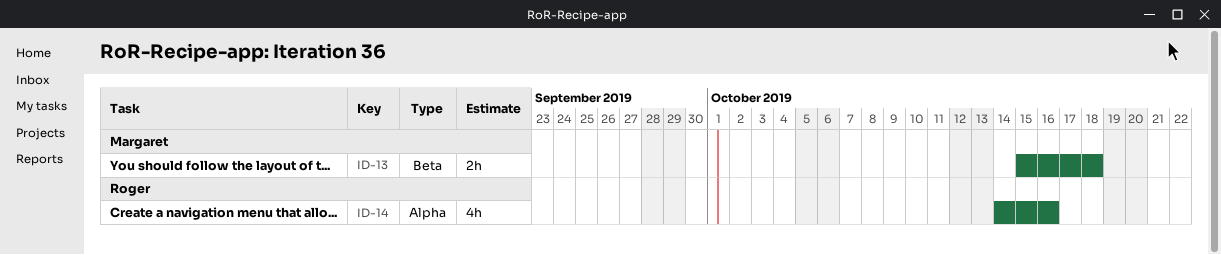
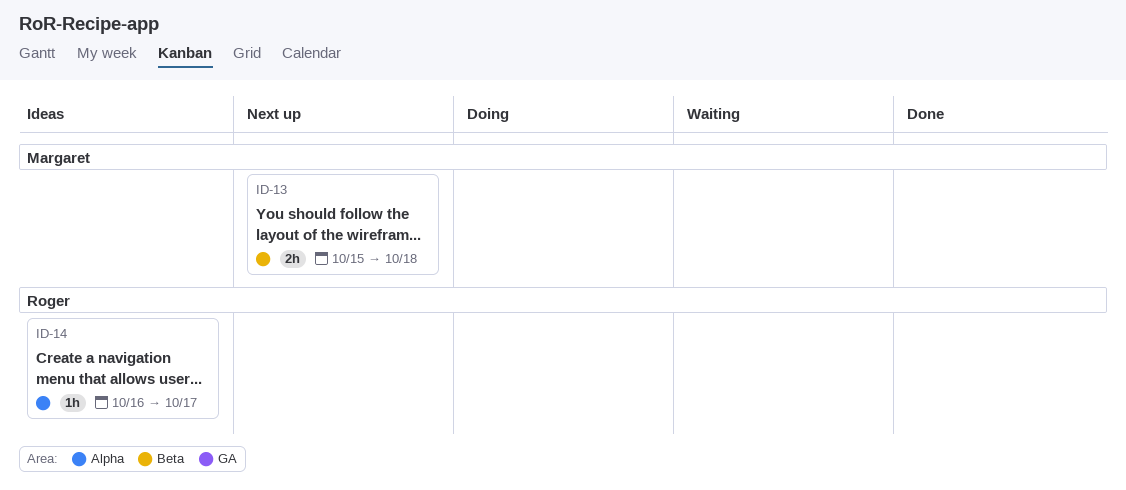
ID-14, estimate: 4h -> 1h
ID-14, start: Oct 14 -> Oct 16
ID-14, due: Oct 16 -> Oct 17

